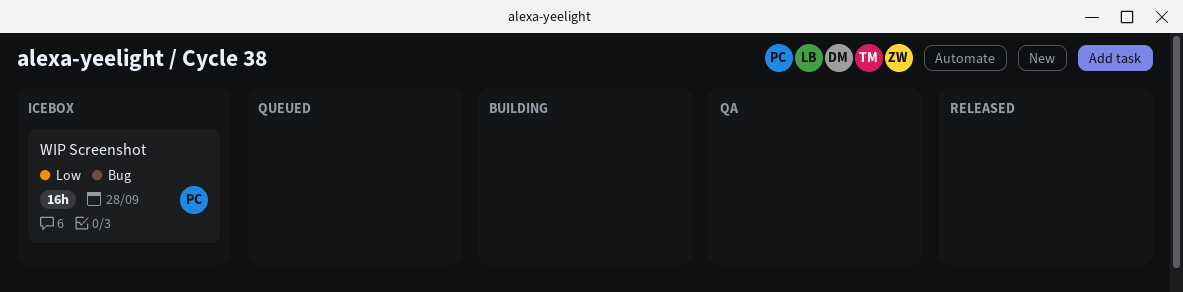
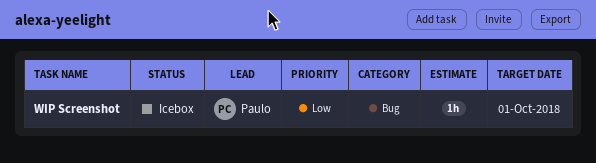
WIP Screenshot, estimate: 16h -> 1h
WIP Screenshot, due: Sep 28 -> Oct 1

